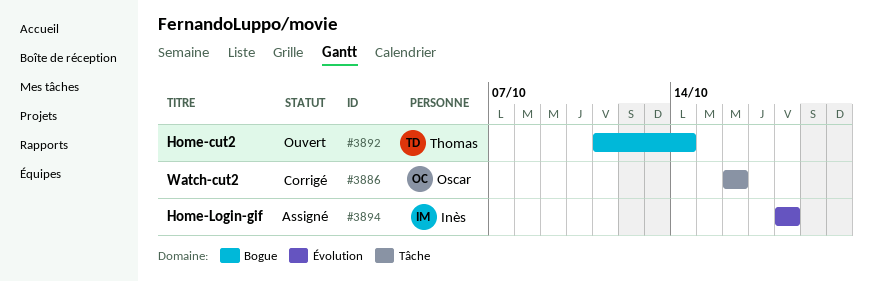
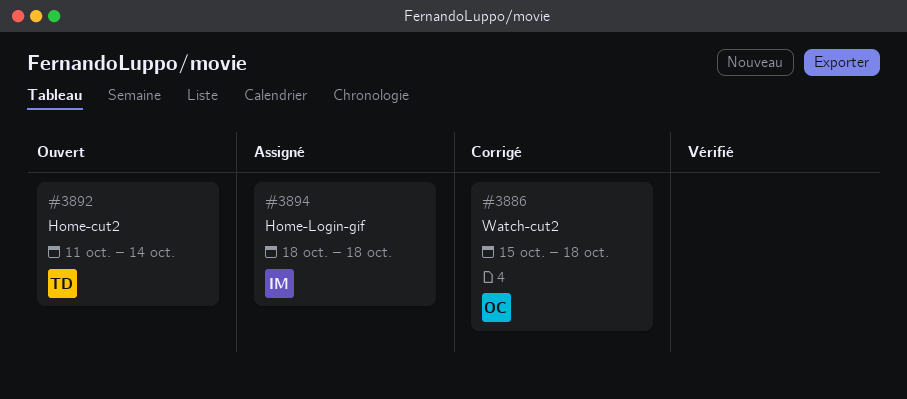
#3886, start: Oct 16 -> Oct 15
#3886, due: Oct 16 -> Oct 18

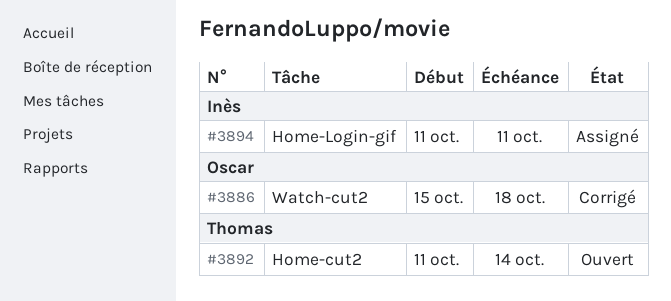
#3894, start: Oct 18 -> Oct 11
#3894, due: Oct 18 -> Oct 11

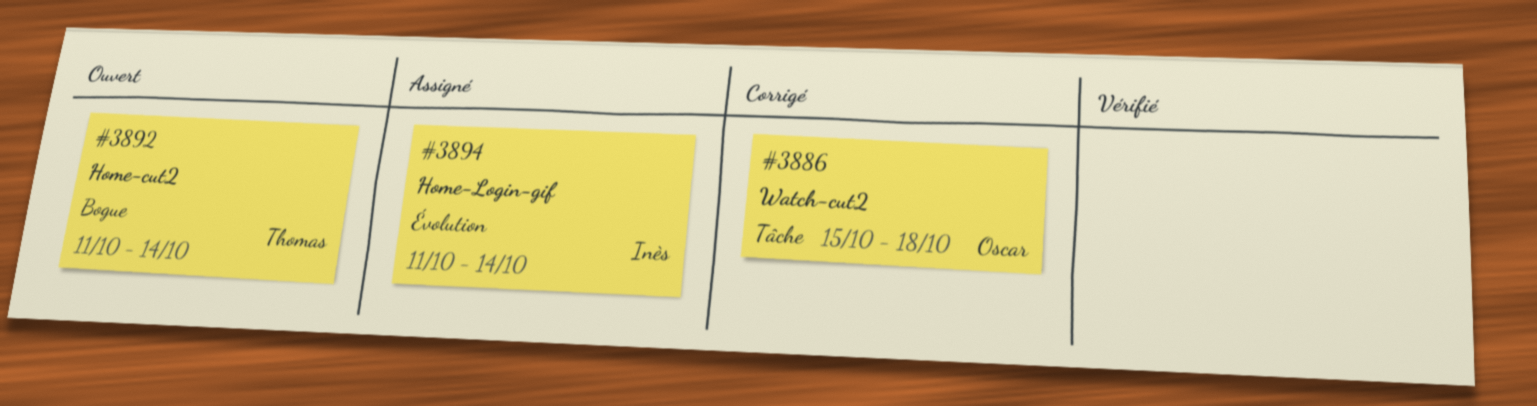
#3894, due: Oct 11 -> Oct 14

